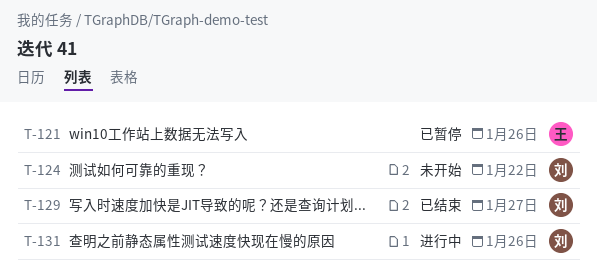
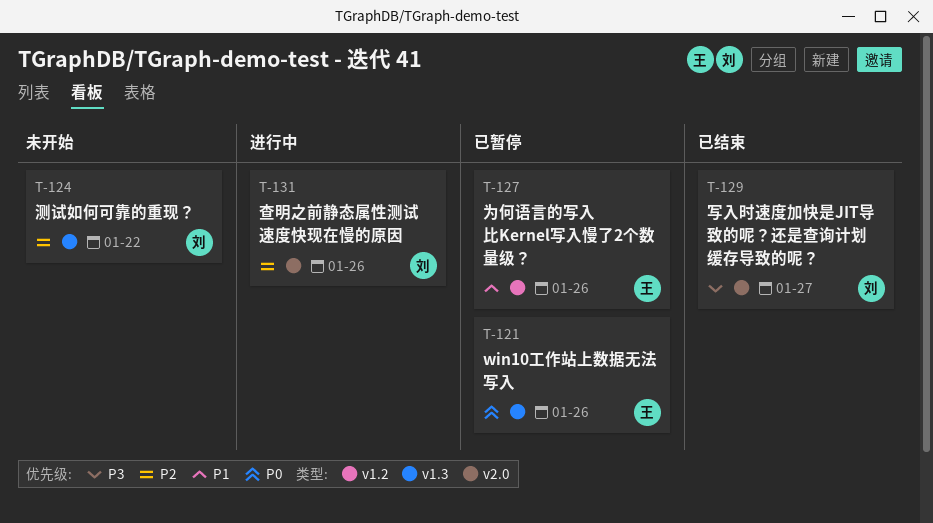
T-127: none -> present

